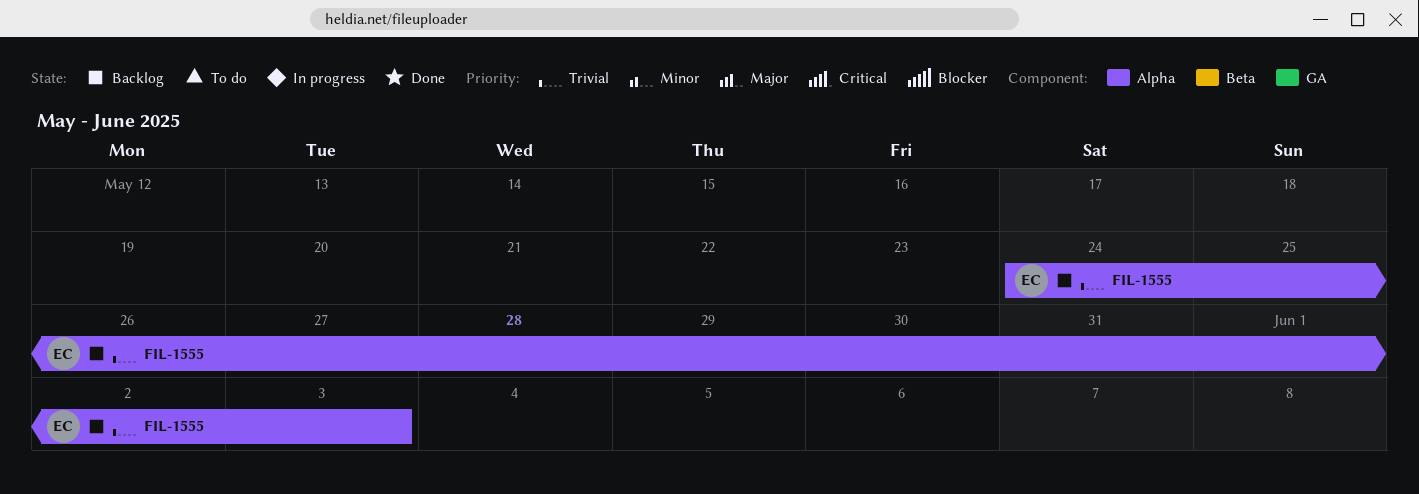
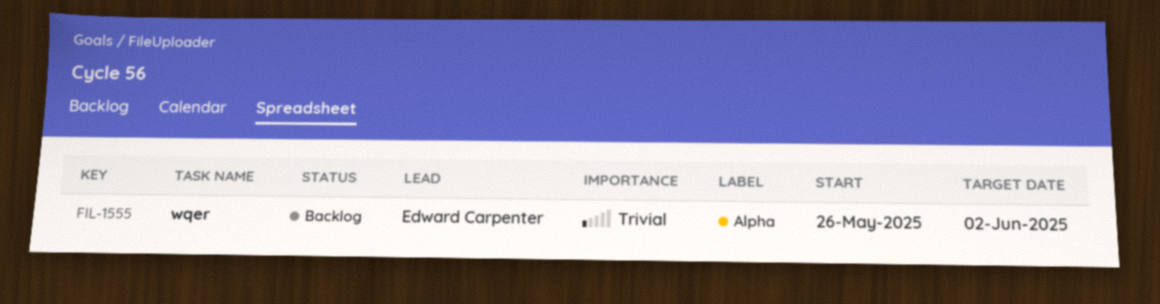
FIL-1555, start: May 24 -> May 26
FIL-1555, due: Jun 3 -> Jun 2

